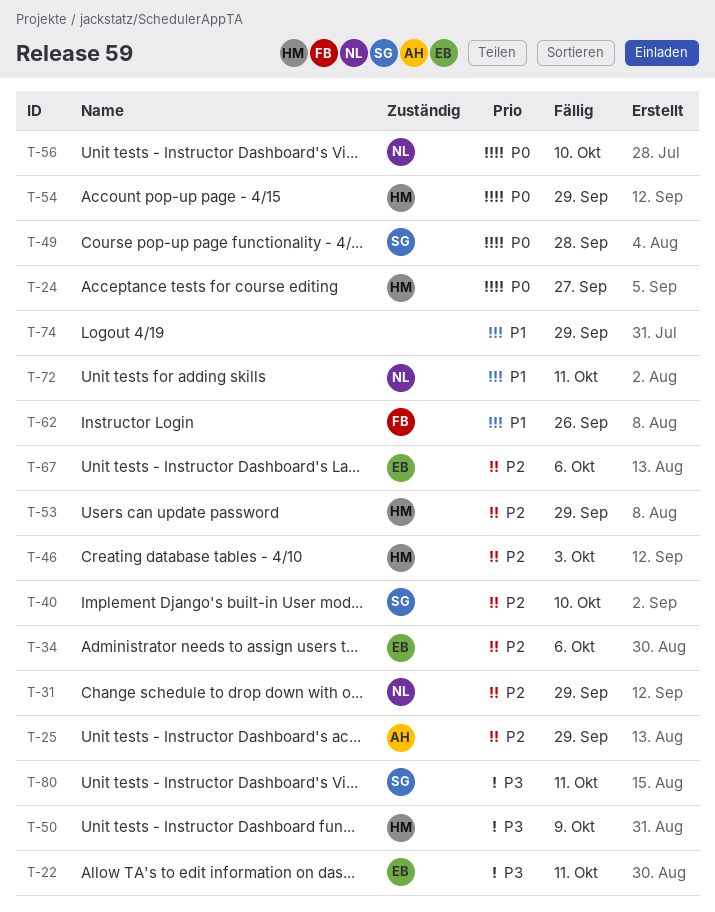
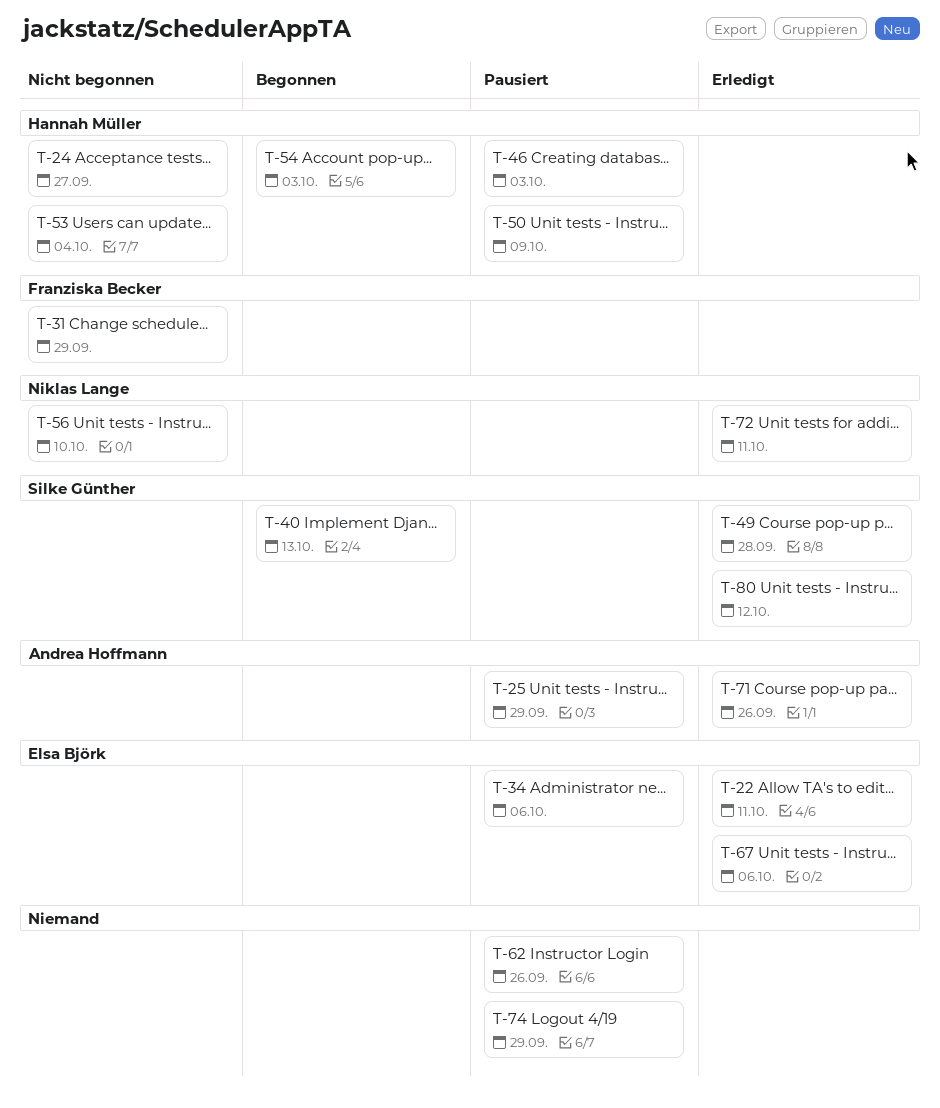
T-31, owner: Niklas Lange -> Franziska Becker
T-40, due: Oct 10 -> Oct 13
T-53, due: Sep 29 -> Oct 4
T-54, due: Sep 29 -> Oct 3
T-62, owner: Franziska Becker -> none
T-71: none -> present
T-80, due: Oct 11 -> Oct 12

